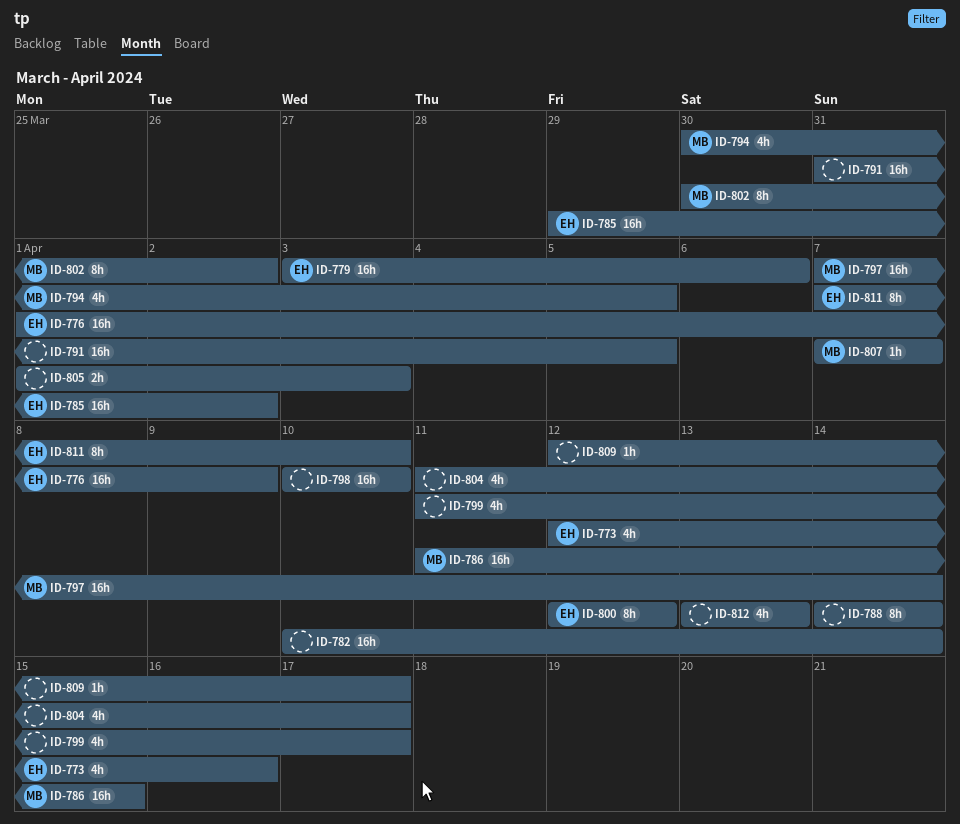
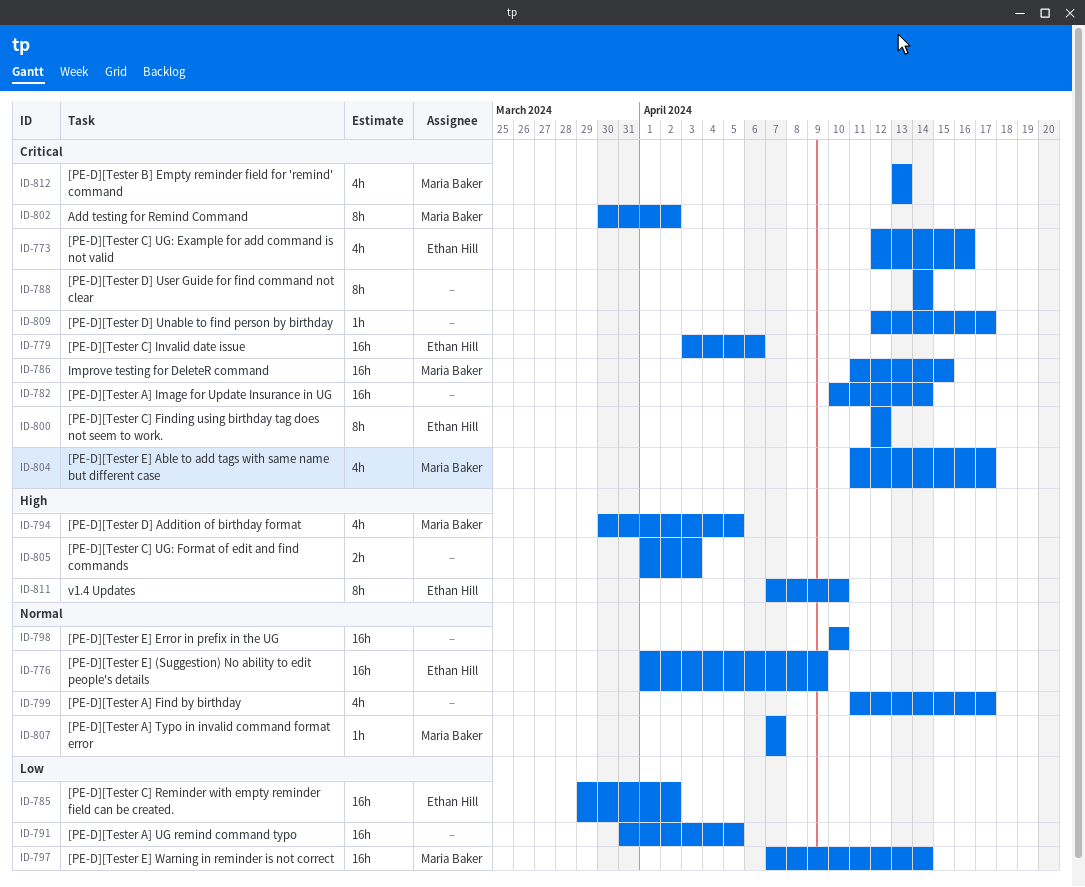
ID-804, owner: none -> Maria Baker
ID-812, owner: none -> Maria Baker

